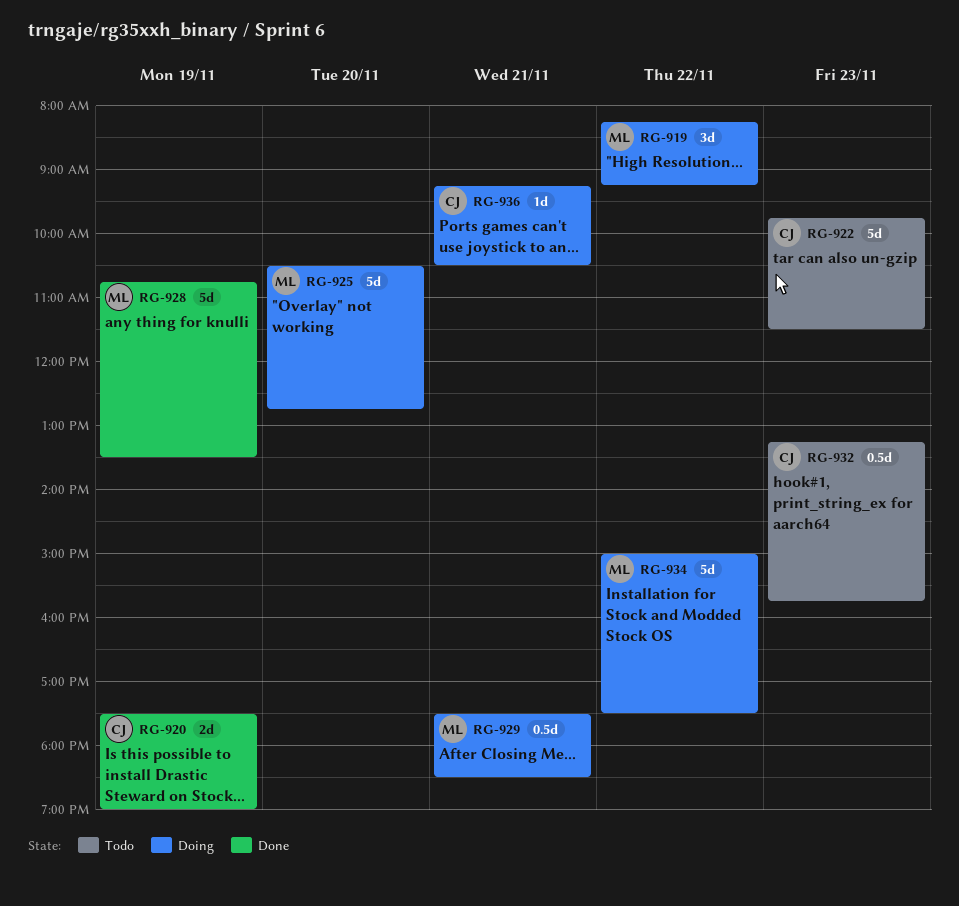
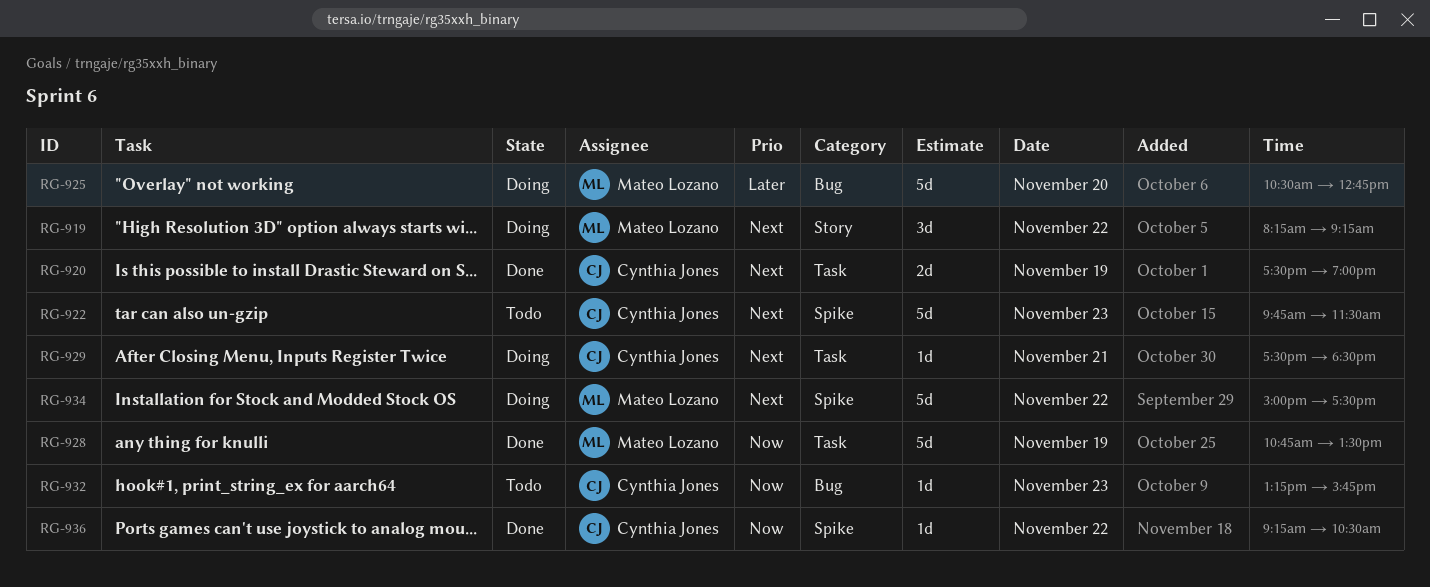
RG-929, owner: Mateo Lozano -> Cynthia Jones
RG-929, estimate: 0.5d -> 1d
RG-932, estimate: 0.5d -> 1d
RG-936, status: Doing -> Done
RG-936, day: Nov 21 -> Nov 22

